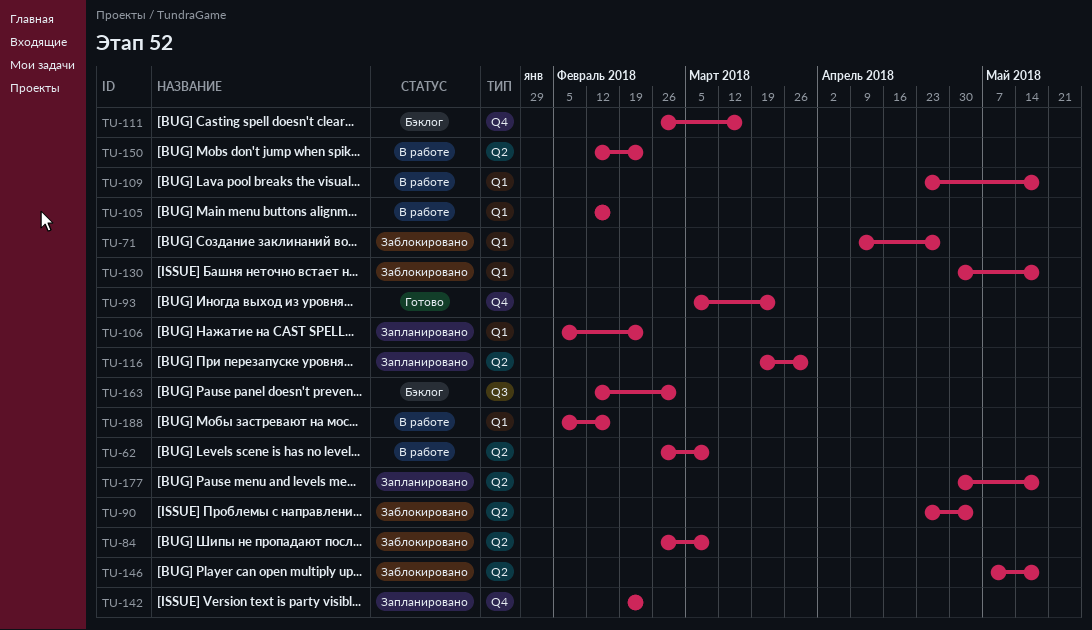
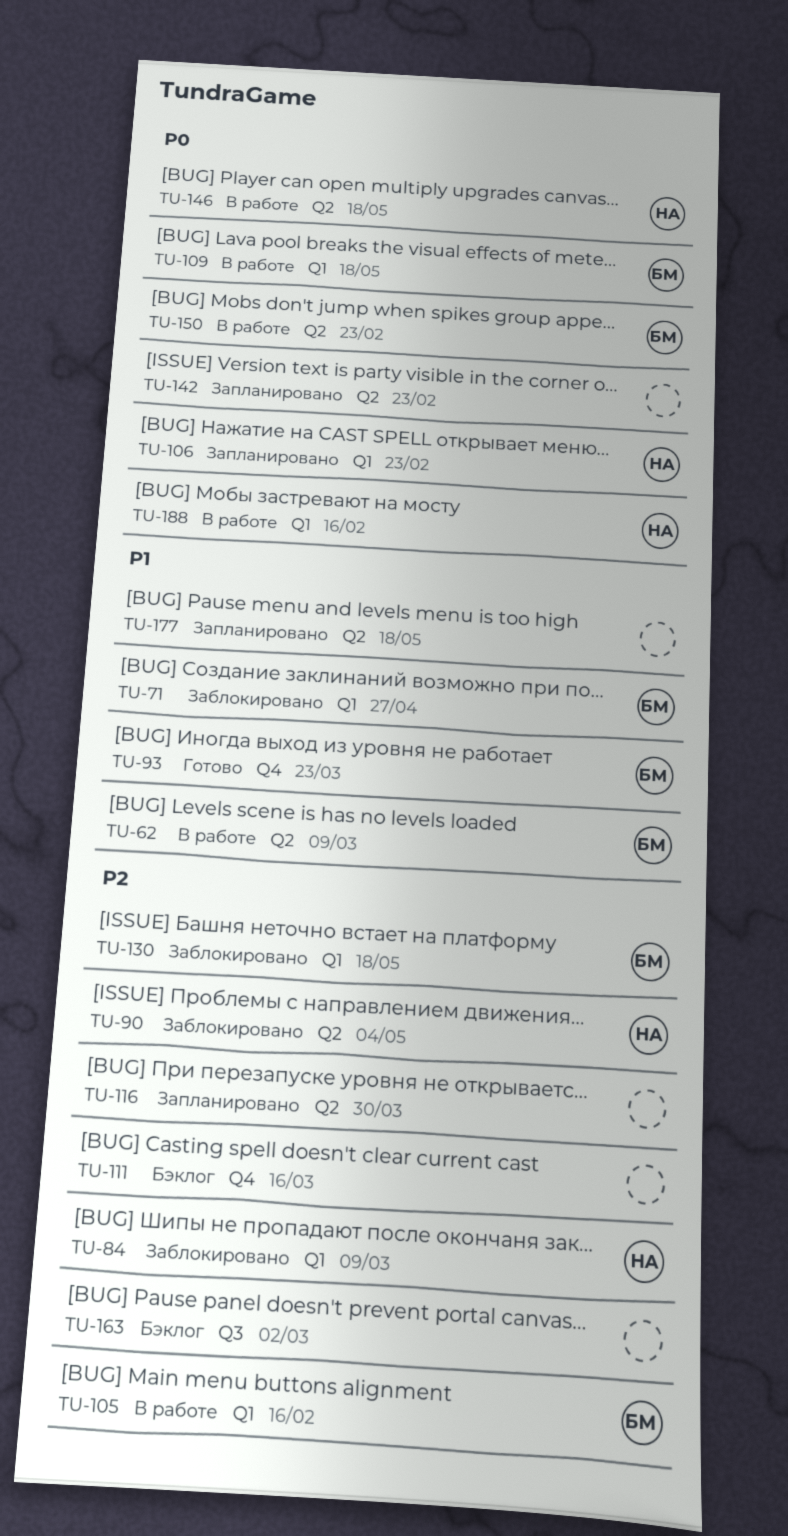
TU-84, label: Q2 -> Q1
TU-142, label: Q4 -> Q2
TU-146, status: Заблокировано -> В работе

